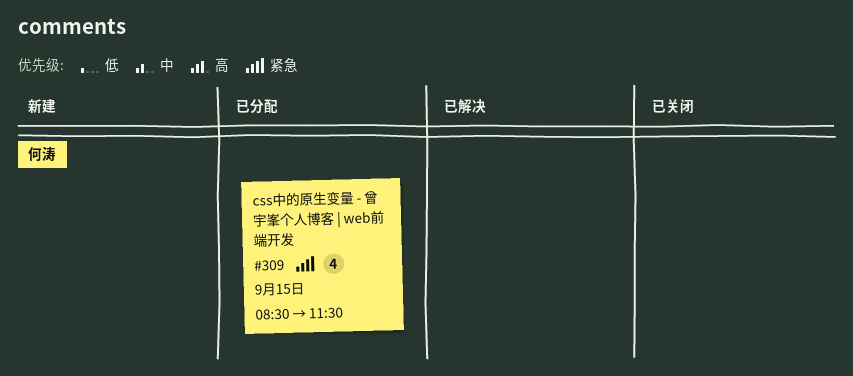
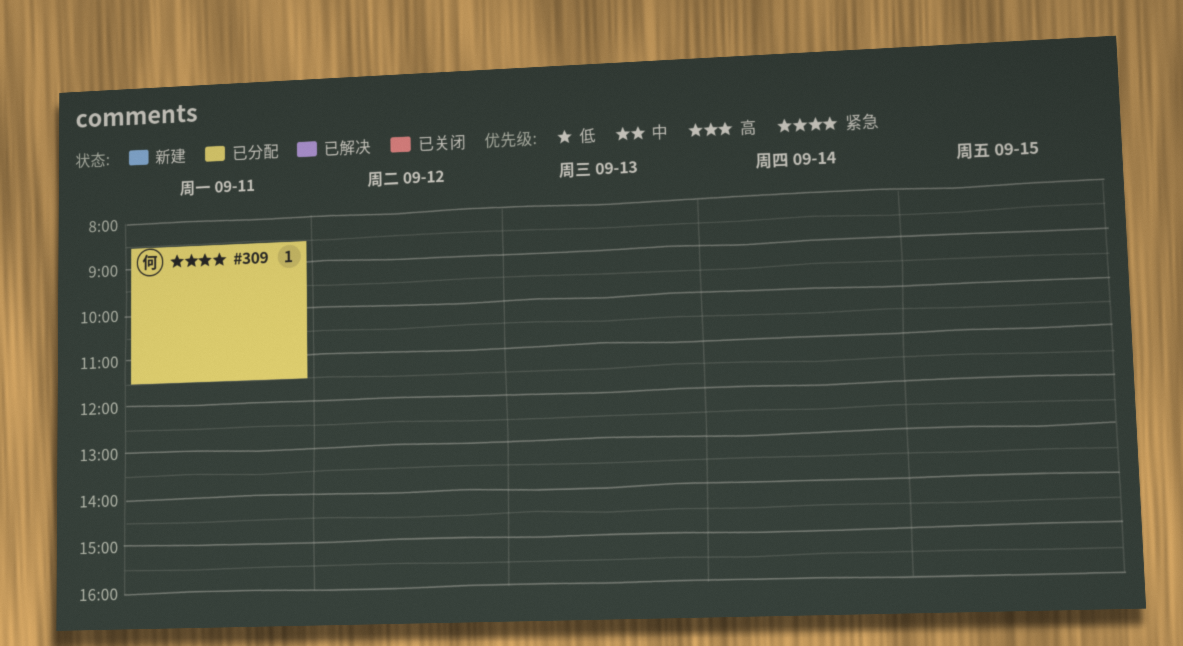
#309, estimate: 4 -> 1
#309, day: Sep 15 -> Sep 11

